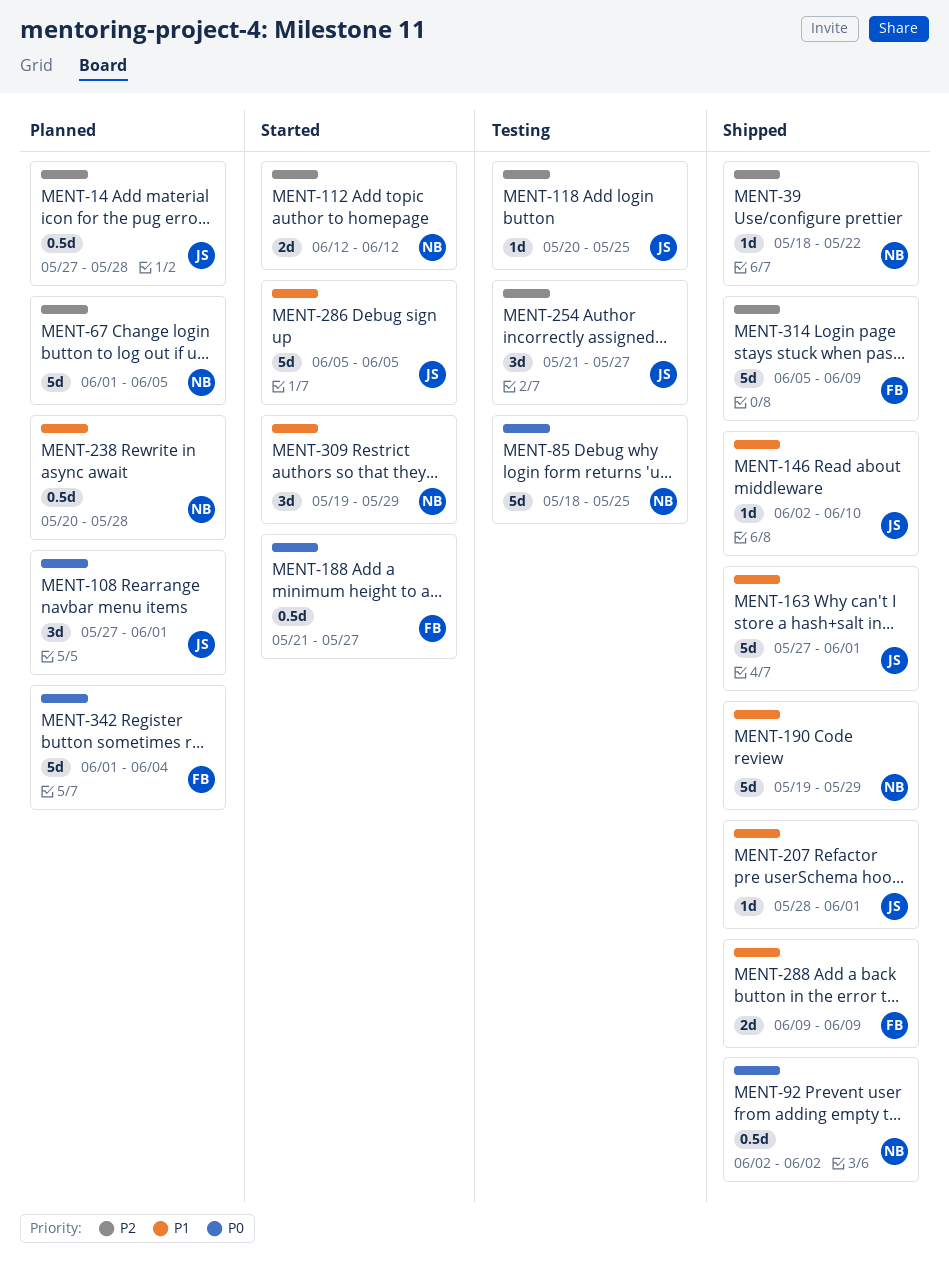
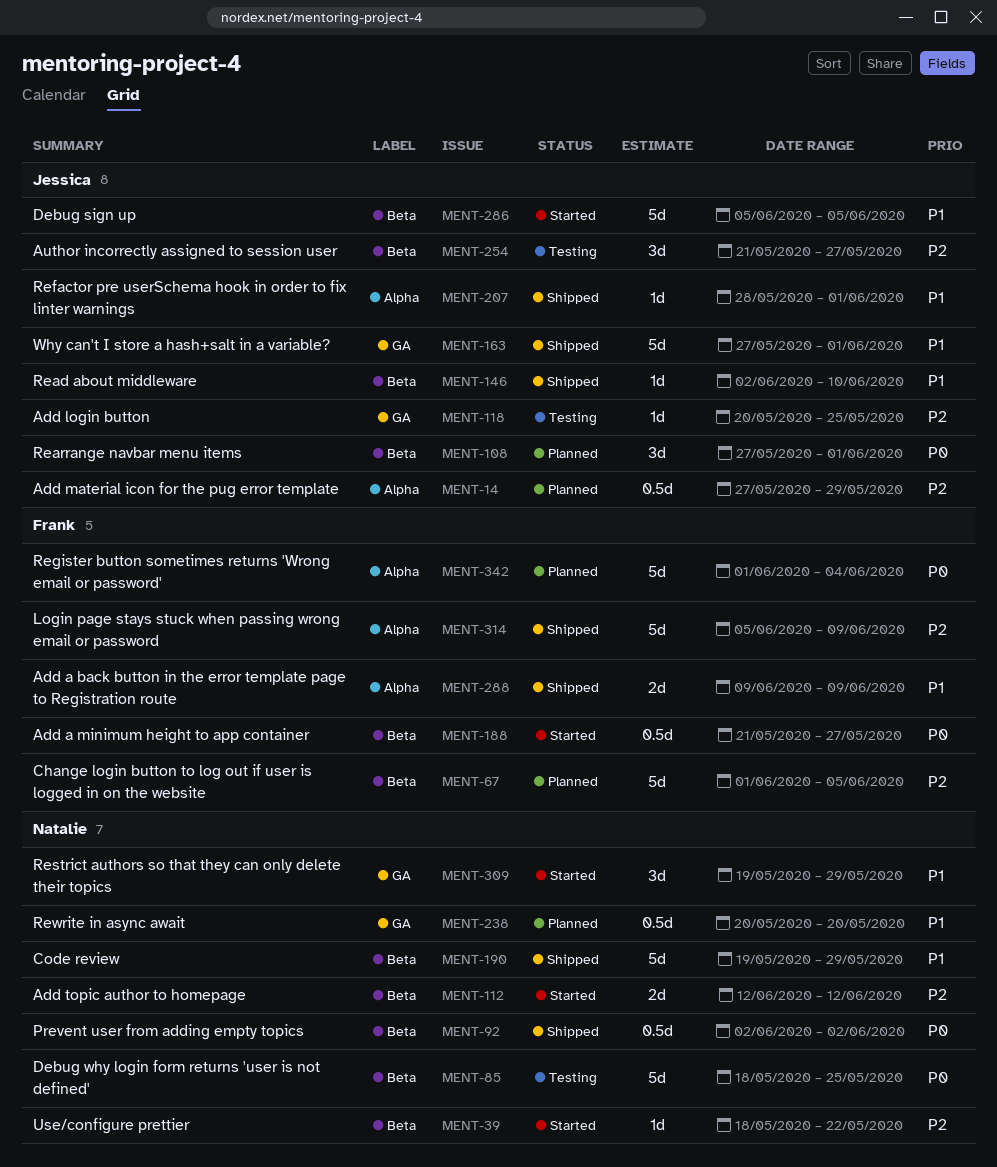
MENT-14, due: May 28 -> May 29
MENT-39, status: Shipped -> Started
MENT-67, owner: Natalie -> Frank
MENT-238, due: May 28 -> May 20

